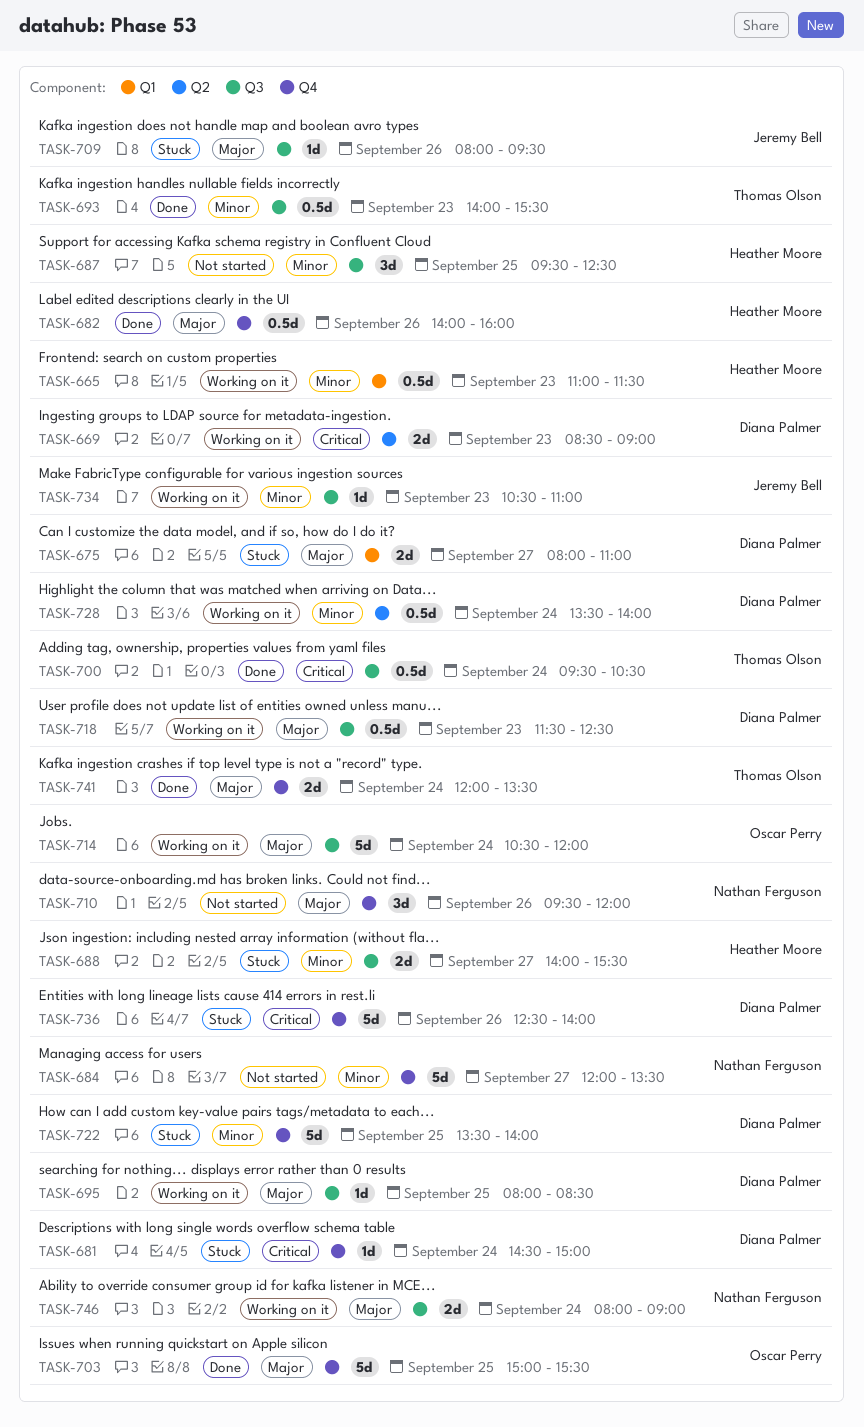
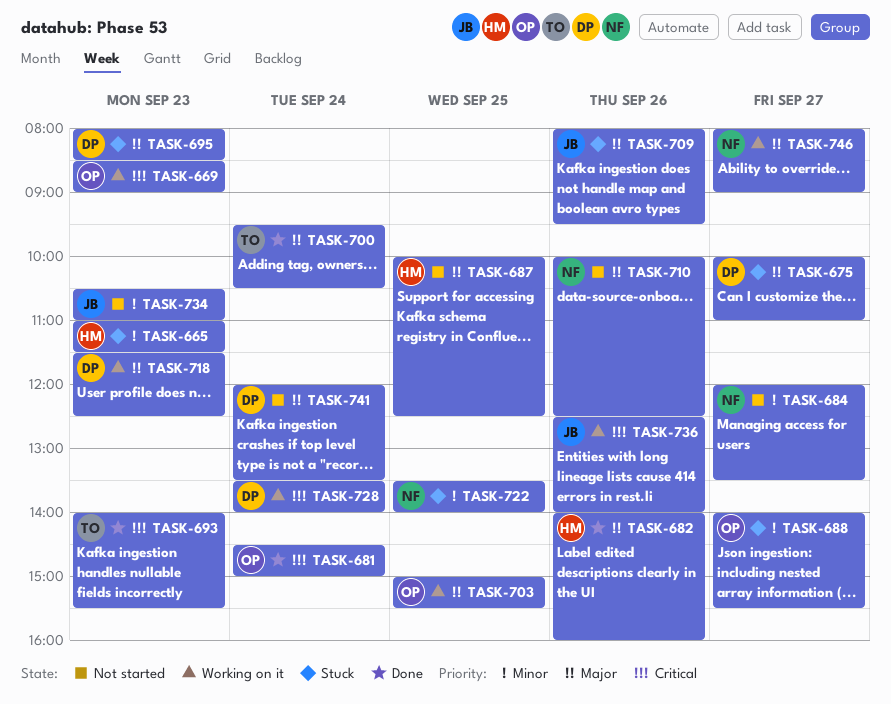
TASK-665, status: Working on it -> Stuck
TASK-669, owner: Diana Palmer -> Oscar Perry
TASK-675, begins: 08:00 -> 10:00
TASK-681, status: Stuck -> Done
TASK-681, owner: Diana Palmer -> Oscar Perry
TASK-687, priority: Minor -> Major
TASK-687, begins: 09:30 -> 10:00
TASK-688, owner: Heather Moore -> Oscar Perry
TASK-693, priority: Minor -> Critical
TASK-695, status: Working on it -> Stuck
TASK-695, day: Sep 25 -> Sep 23
TASK-700, priority: Critical -> Major
TASK-703, status: Done -> Working on it
TASK-710, begins: 09:30 -> 10:00
TASK-710, ends: 12:00 -> 12:30
TASK-714: present -> none
TASK-722, owner: Diana Palmer -> Nathan Ferguson
TASK-728, priority: Minor -> Critical
TASK-734, status: Working on it -> Not started
TASK-736, status: Stuck -> Working on it
TASK-736, owner: Diana Palmer -> Jeremy Bell
TASK-741, status: Done -> Not started
TASK-741, owner: Thomas Olson -> Diana Palmer
TASK-746, day: Sep 24 -> Sep 27

